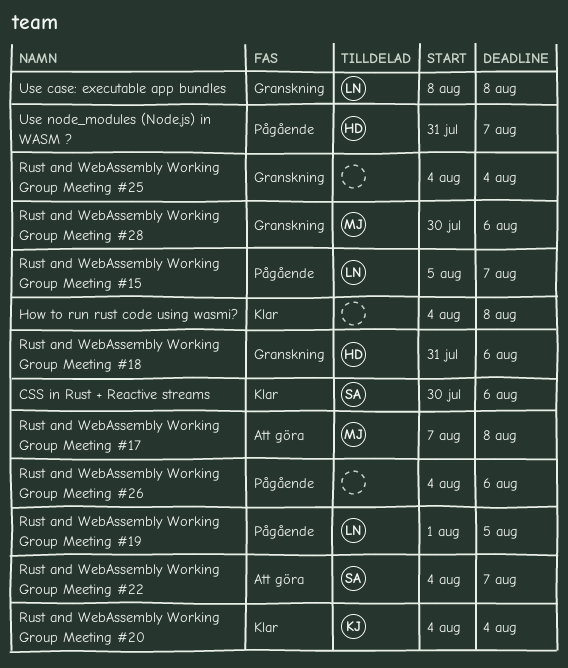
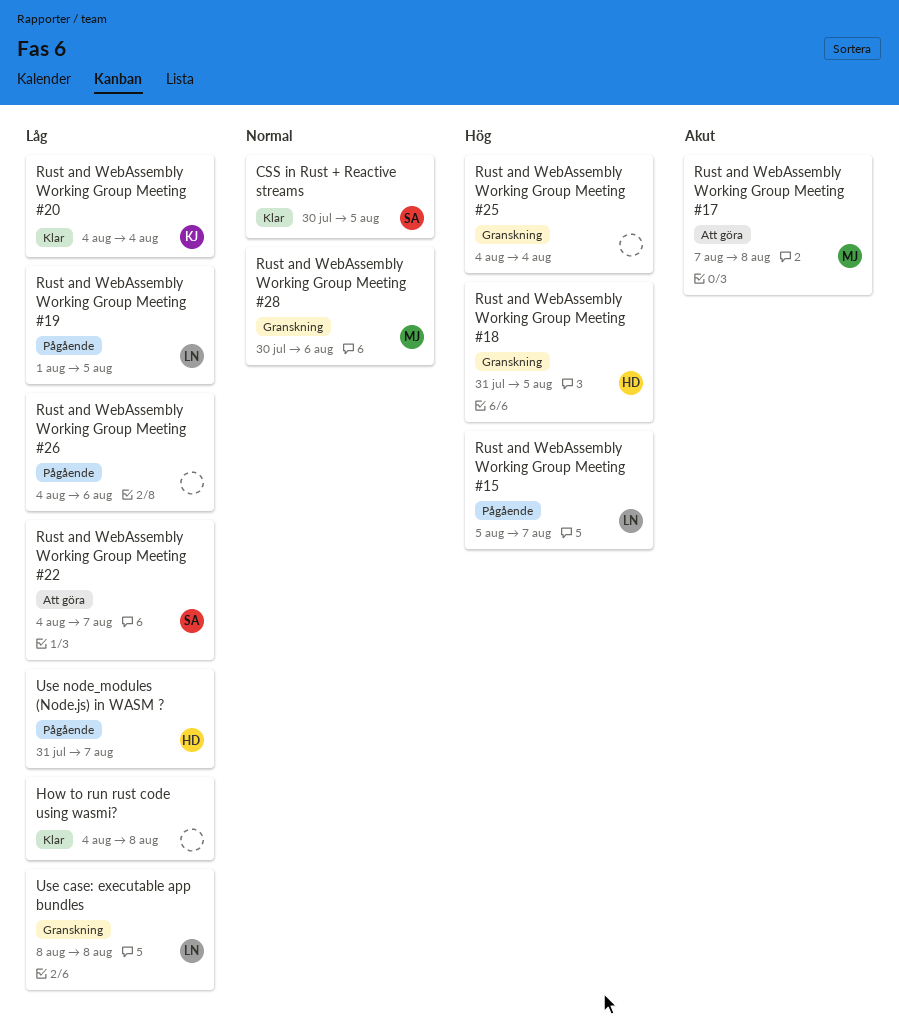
CSS in Rust + Reactive streams, due: Aug 6 -> Aug 5
Rust and WebAssembly Working Group Meeting #18, due: Aug 6 -> Aug 5

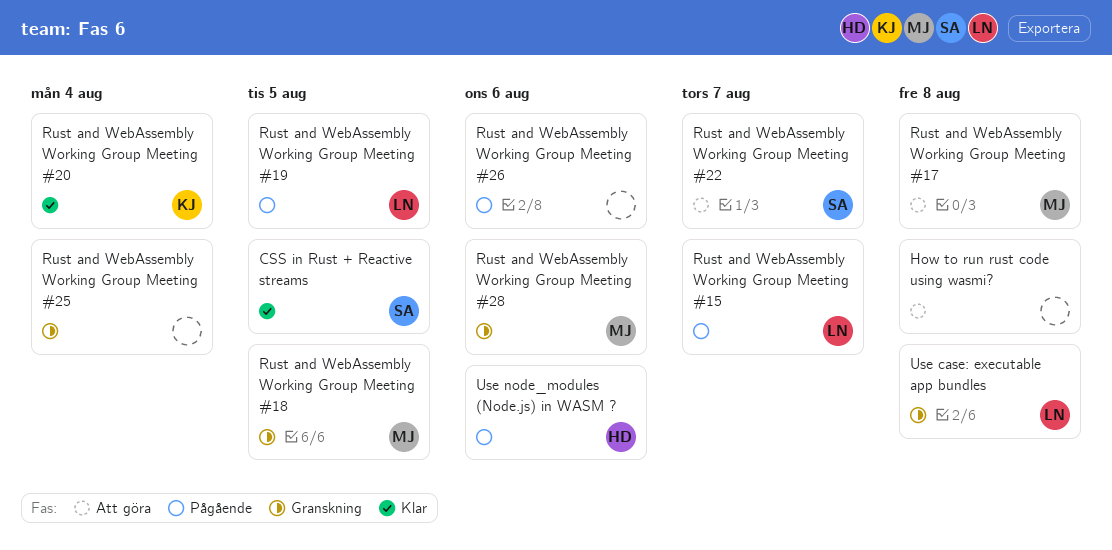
How to run rust code using wasmi?, status: Klar -> Att göra
Rust and WebAssembly Working Group Meeting #18, owner: HD -> MJ
Use node_modules (Node.js) in WASM ?, due: Aug 7 -> Aug 6

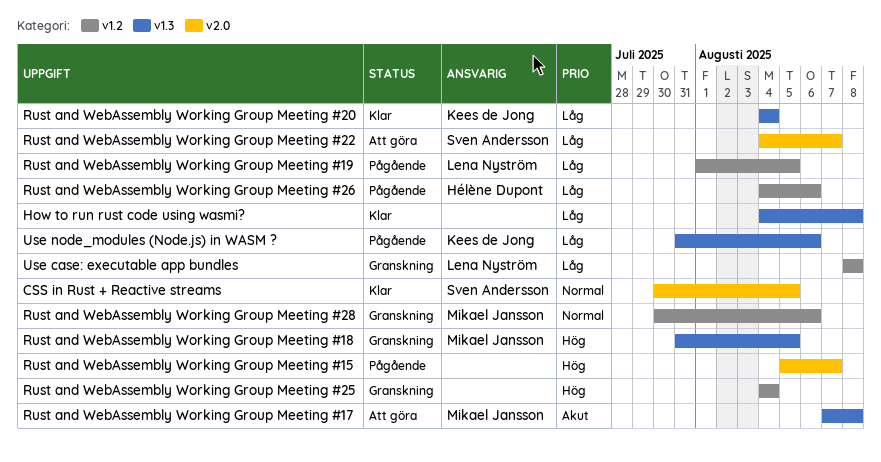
How to run rust code using wasmi?, status: Att göra -> Klar
Rust and WebAssembly Working Group Meeting #15, owner: Lena Nyström -> none
Rust and WebAssembly Working Group Meeting #26, owner: none -> Hélène Dupont
Use node_modules (Node.js) in WASM ?, owner: Hélène Dupont -> Kees de Jong

